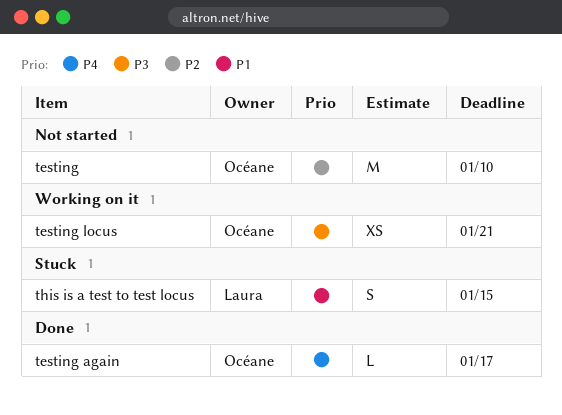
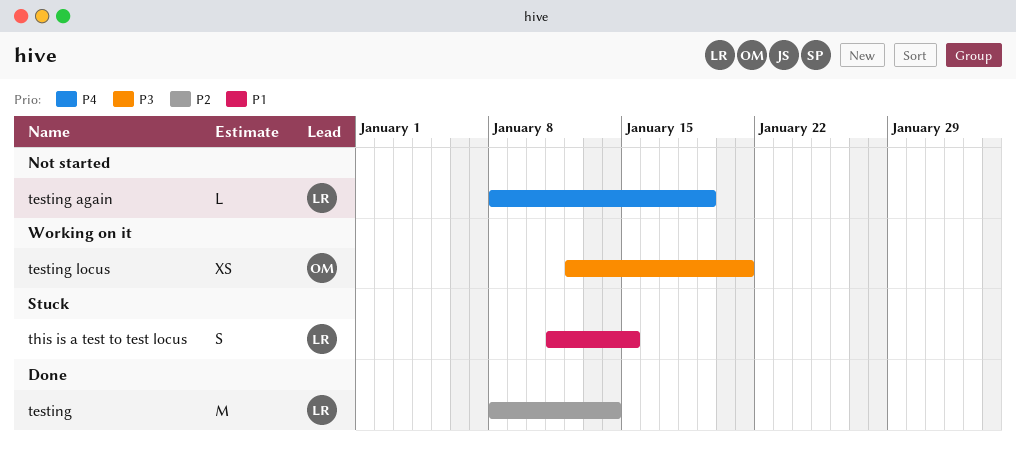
testing, status: Not started -> Done
testing, owner: Océane -> Laura
testing, due: Jan 10 -> Jan 14
testing again, status: Done -> Not started
testing again, owner: Océane -> Laura
testing again, due: Jan 17 -> Jan 19

